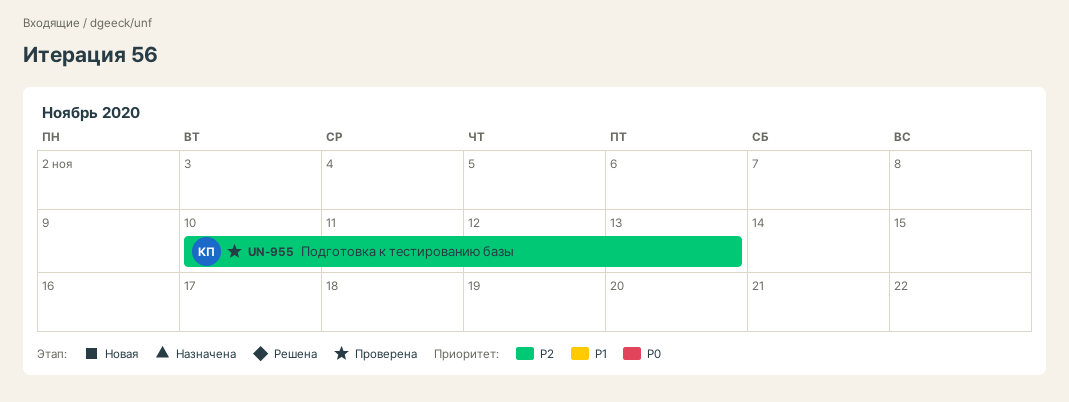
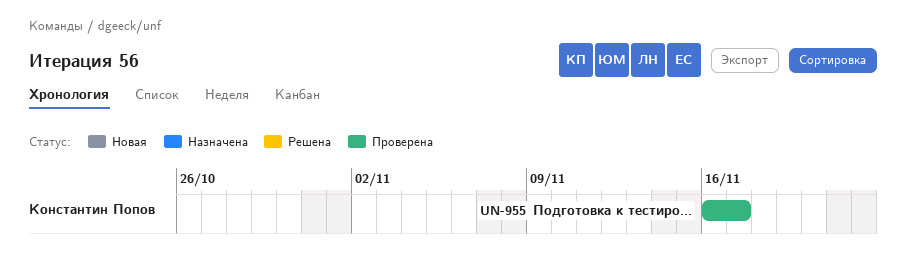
UN-955, start: Nov 10 -> Nov 16
UN-955, due: Nov 13 -> Nov 17

